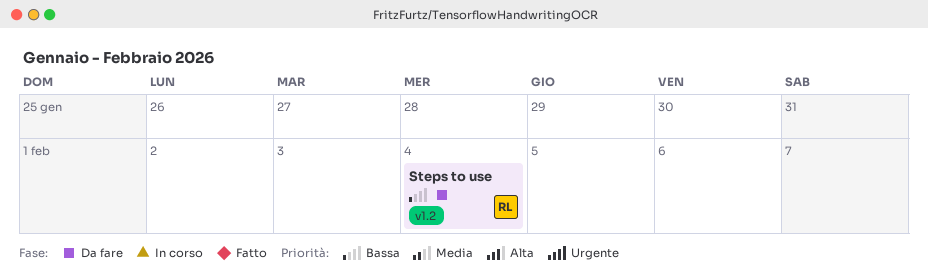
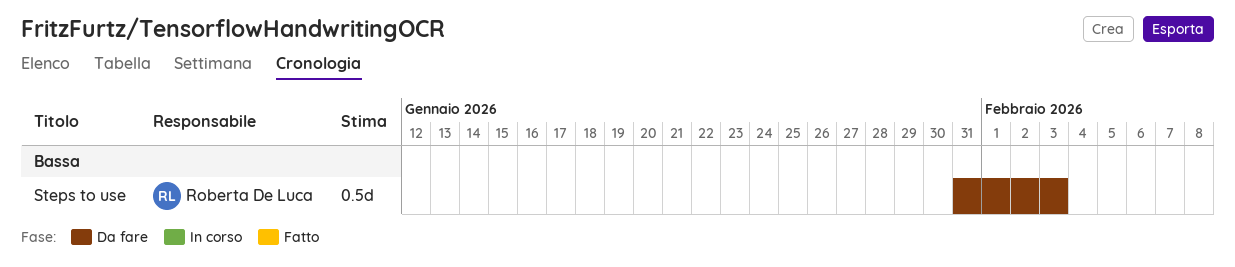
Steps to use, due: Feb 4 -> Feb 3

